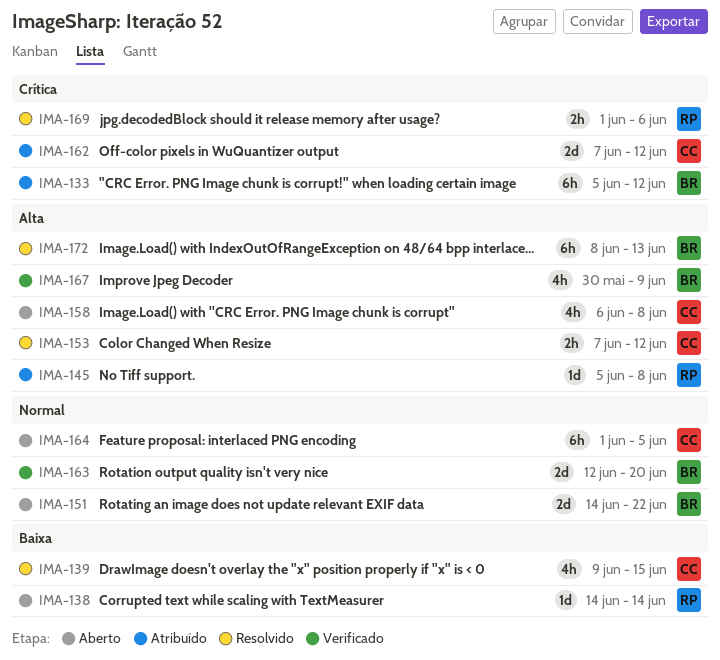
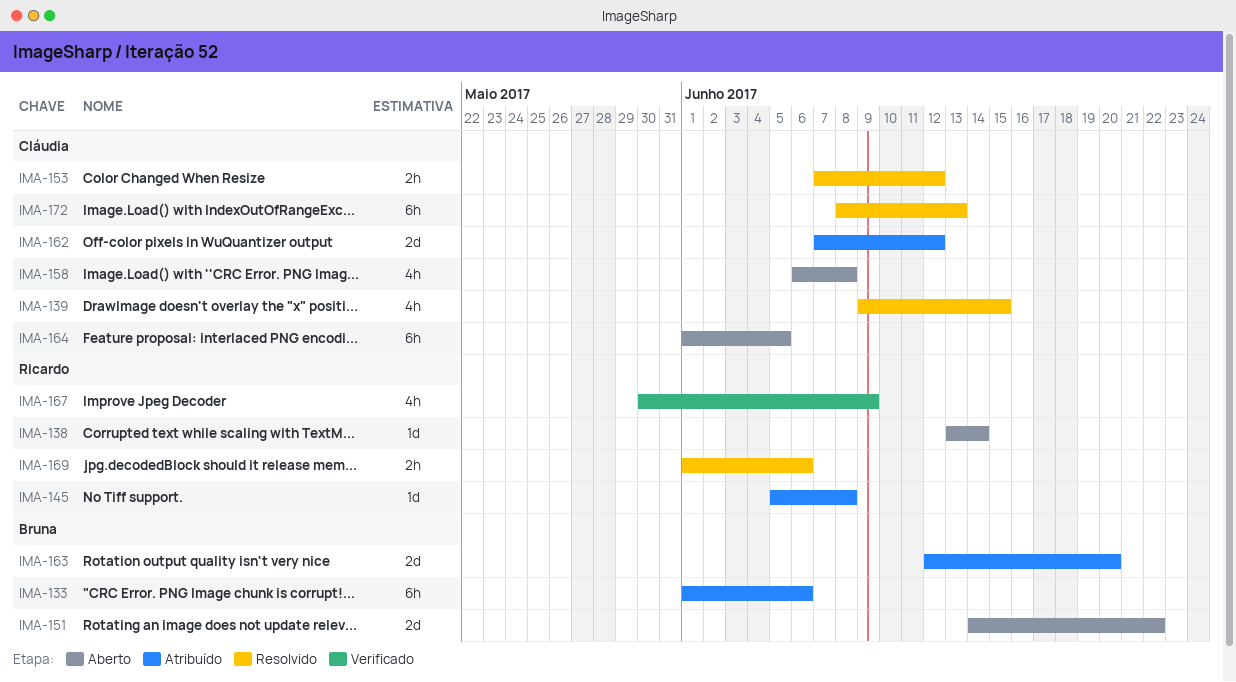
IMA-133, start: Jun 5 -> Jun 1
IMA-133, due: Jun 12 -> Jun 6
IMA-138, start: Jun 14 -> Jun 13
IMA-163, status: Verificado -> Atribuído
IMA-167, owner: Bruna -> Ricardo
IMA-172, owner: Bruna -> Cláudia

